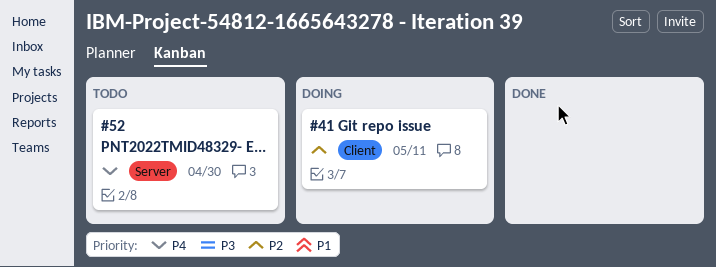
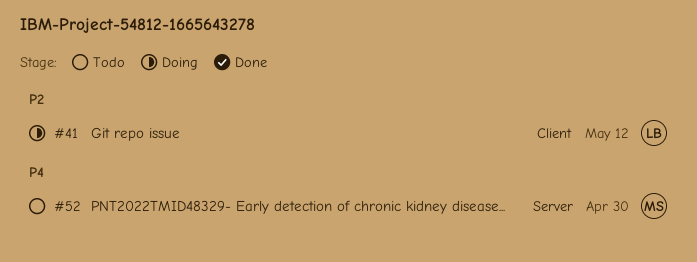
#41, due: May 11 -> May 12

